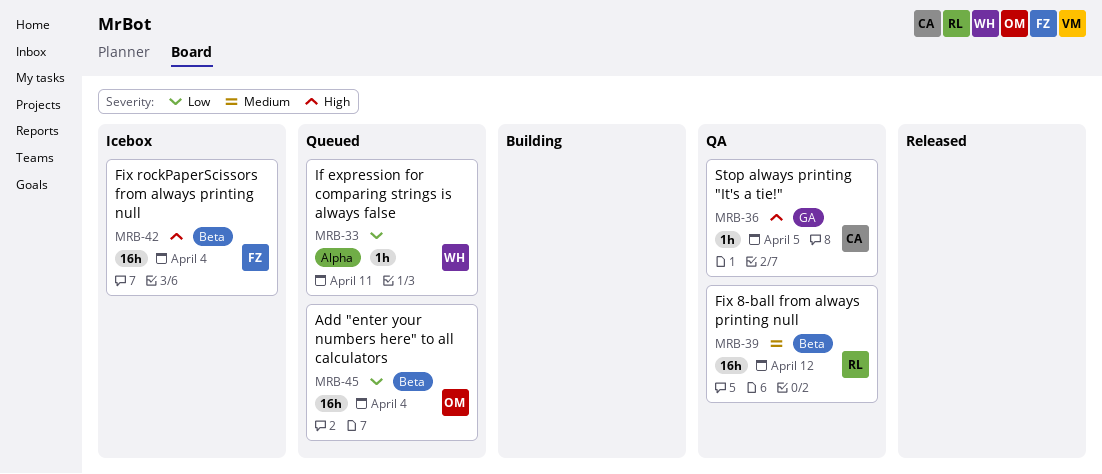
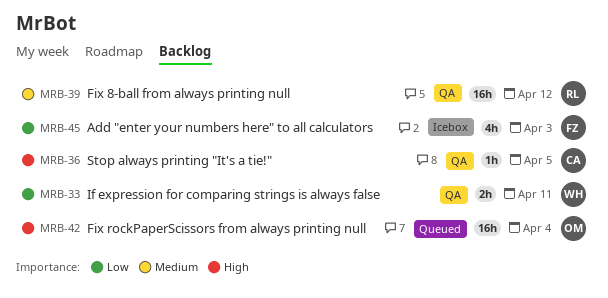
MRB-33, status: Queued -> QA
MRB-33, estimate: 1h -> 2h
MRB-42, status: Icebox -> Queued
MRB-42, owner: FZ -> OM
MRB-45, status: Queued -> Icebox
MRB-45, owner: OM -> FZ
MRB-45, estimate: 16h -> 4h
MRB-45, due: Apr 4 -> Apr 3

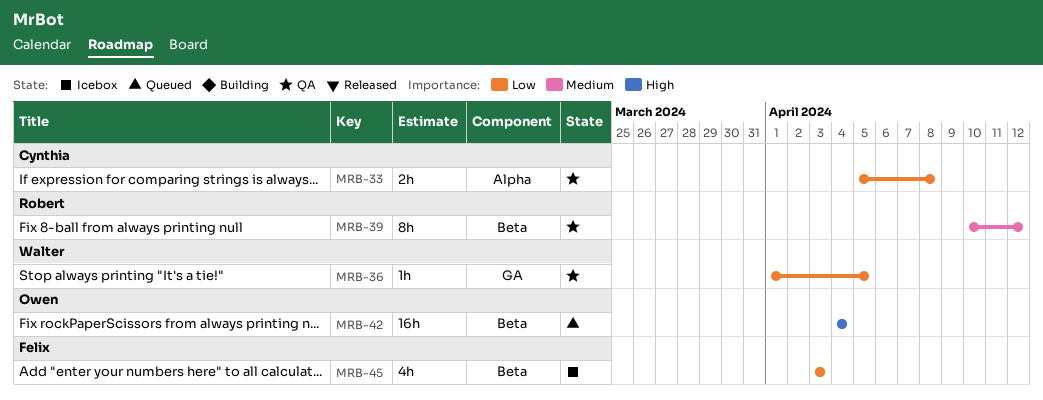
MRB-33, owner: Walter -> Cynthia
MRB-33, due: Apr 11 -> Apr 8
MRB-36, owner: Cynthia -> Walter
MRB-36, priority: High -> Low
MRB-39, estimate: 16h -> 8h

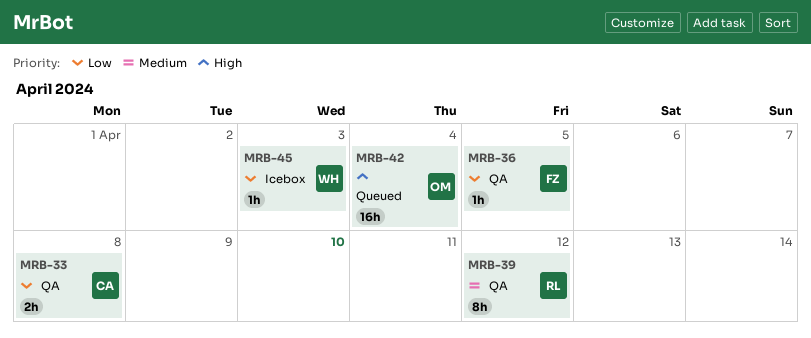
MRB-36, owner: Walter -> Felix
MRB-45, owner: Felix -> Walter
MRB-45, estimate: 4h -> 1h

